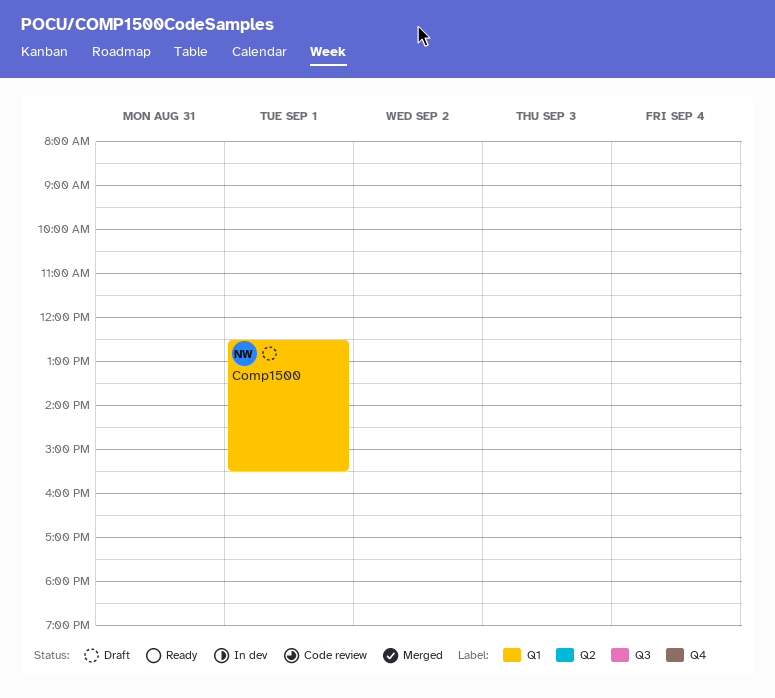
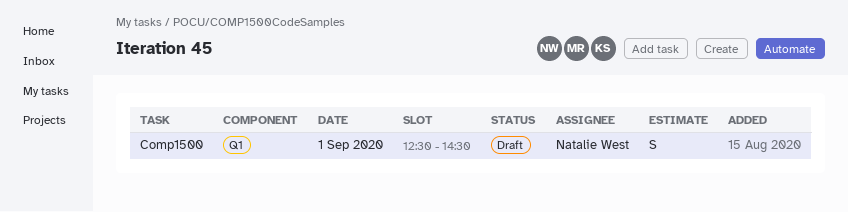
Comp1500, ends: 15:30 -> 14:30

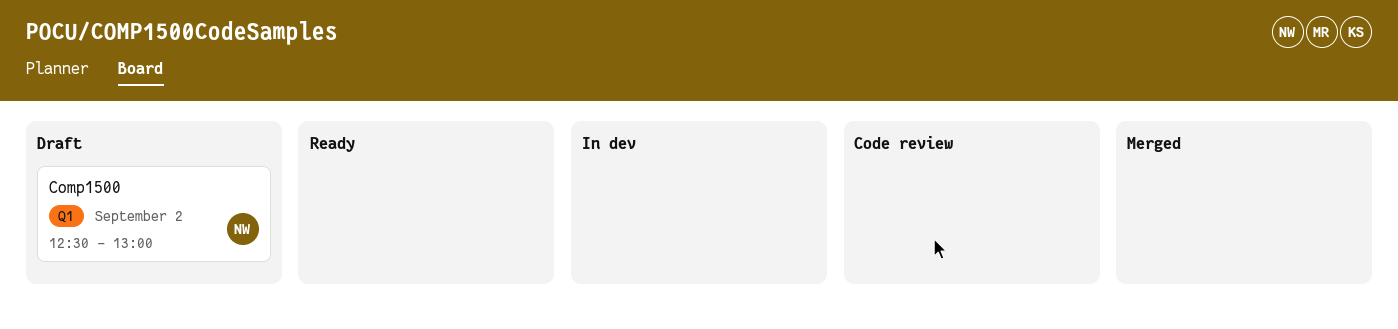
Comp1500, day: Sep 1 -> Sep 2
Comp1500, ends: 14:30 -> 13:00

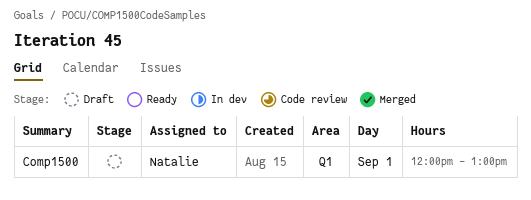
Comp1500, day: Sep 2 -> Sep 1
Comp1500, begins: 12:30 -> 12:00

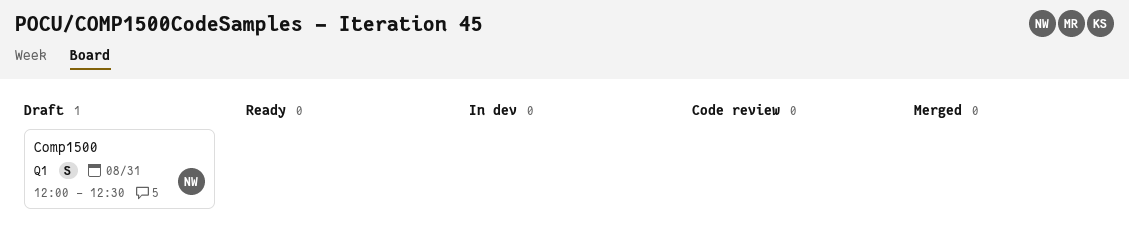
Comp1500, day: Sep 1 -> Aug 31
Comp1500, ends: 13:00 -> 12:30

